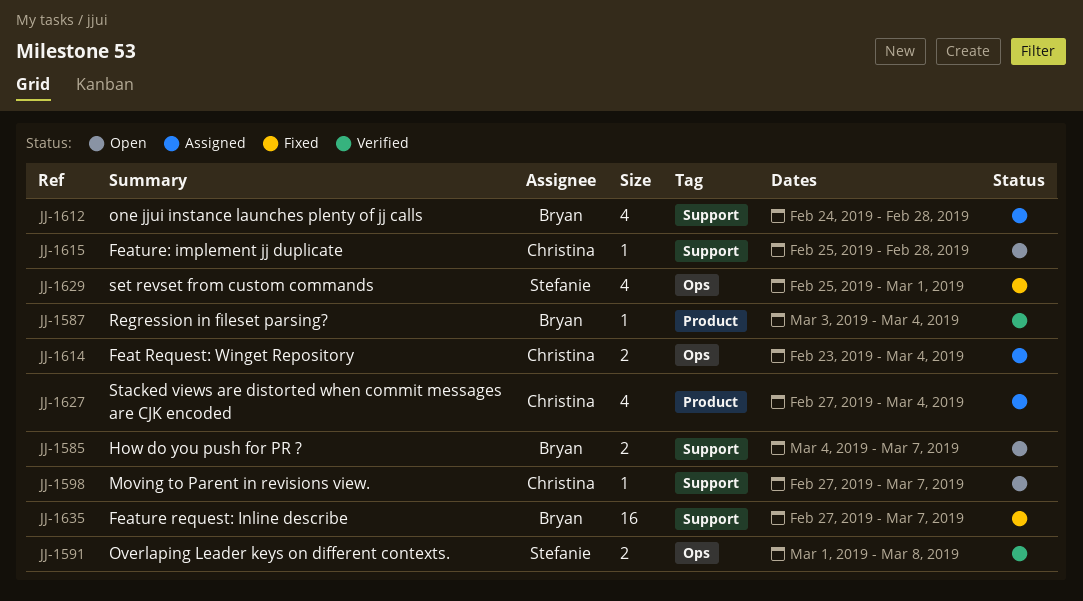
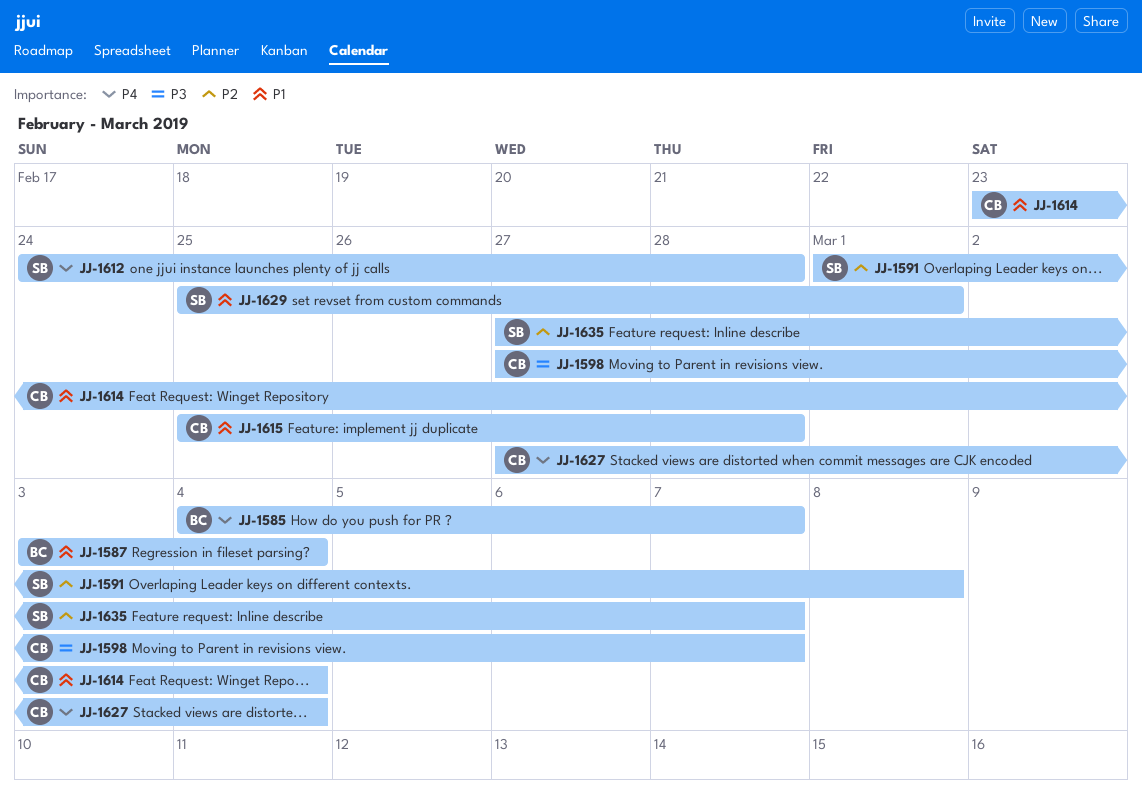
JJ-1612, owner: Bryan -> Stefanie
JJ-1635, owner: Bryan -> Stefanie

